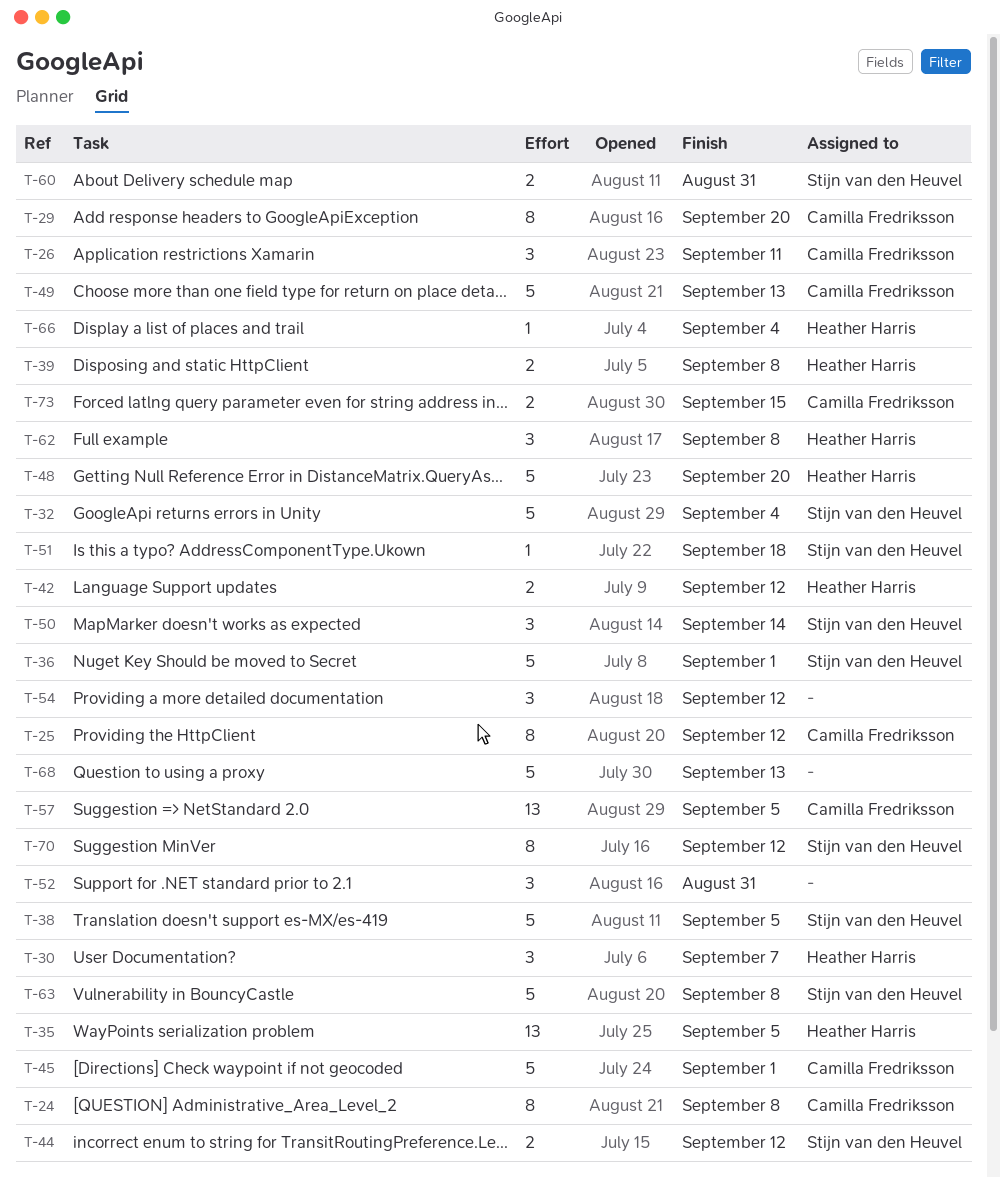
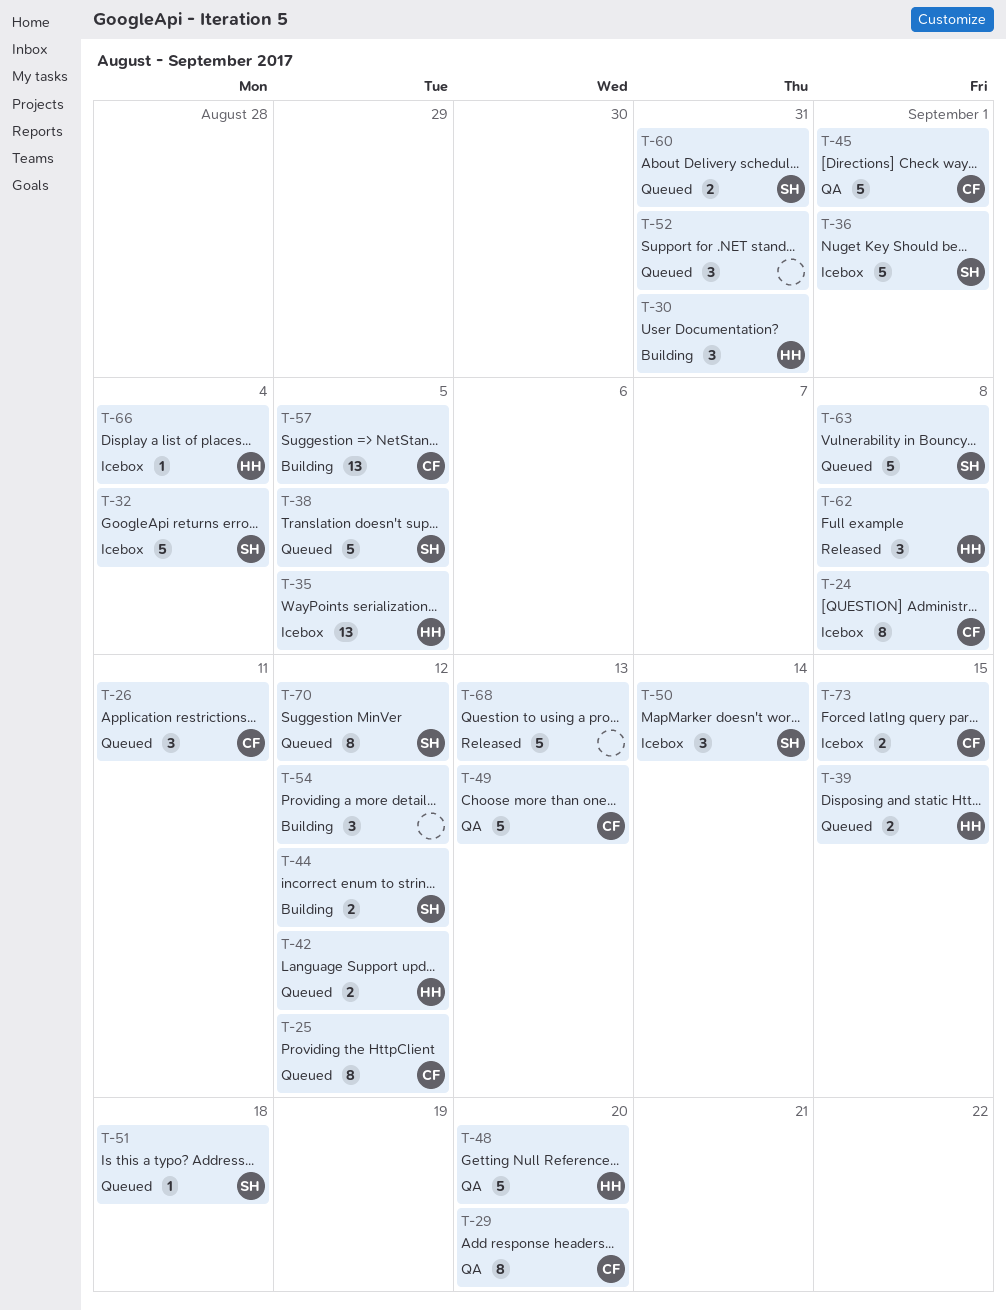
T-30, due: Sep 7 -> Aug 31
T-39, due: Sep 8 -> Sep 15

